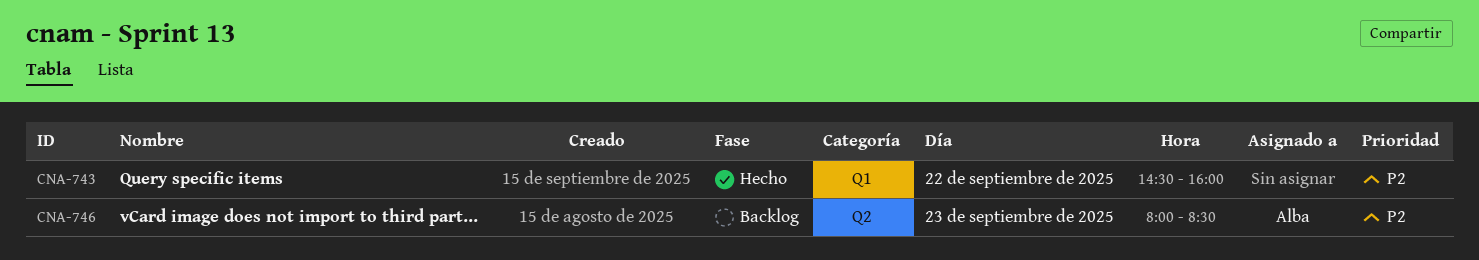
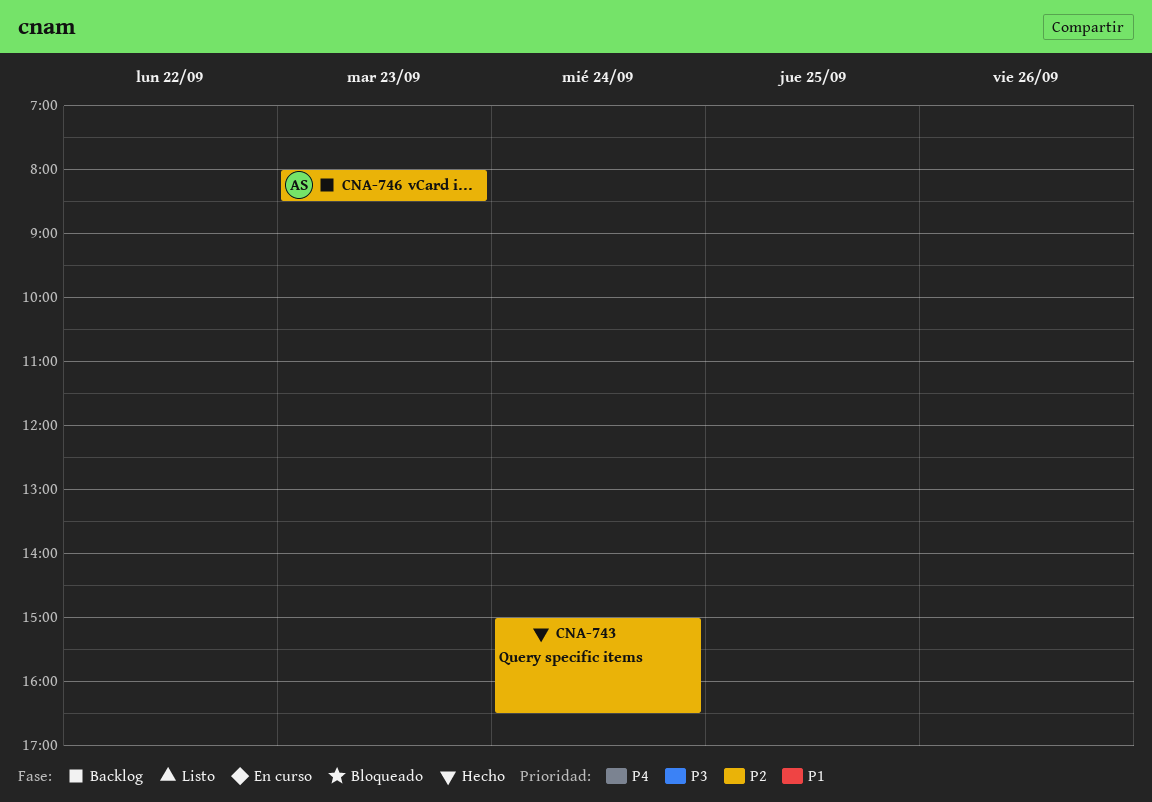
CNA-743, day: Sep 22 -> Sep 24
CNA-743, begins: 14:30 -> 15:00
CNA-743, ends: 16:00 -> 16:30

